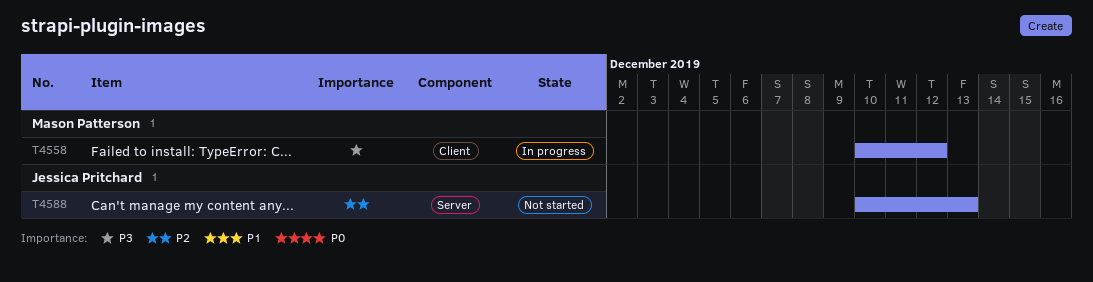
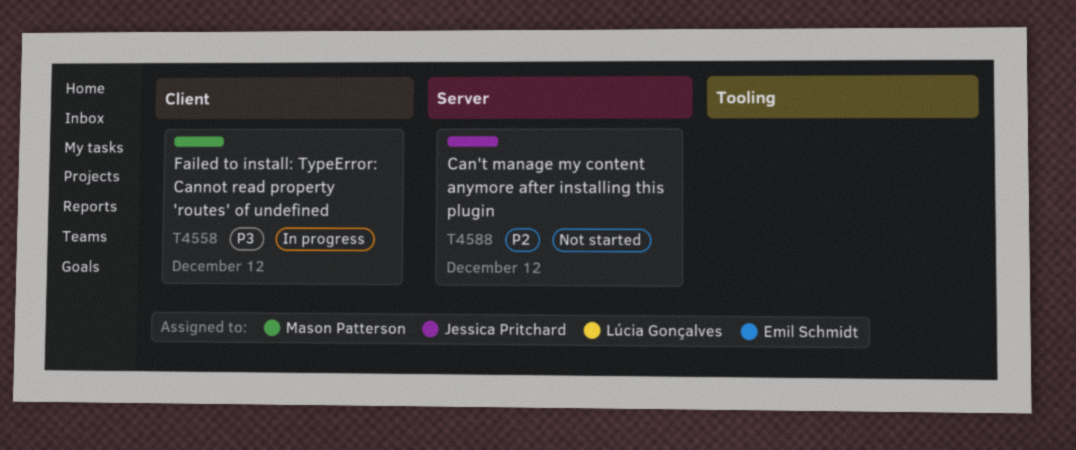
T4588, due: Dec 13 -> Dec 12

